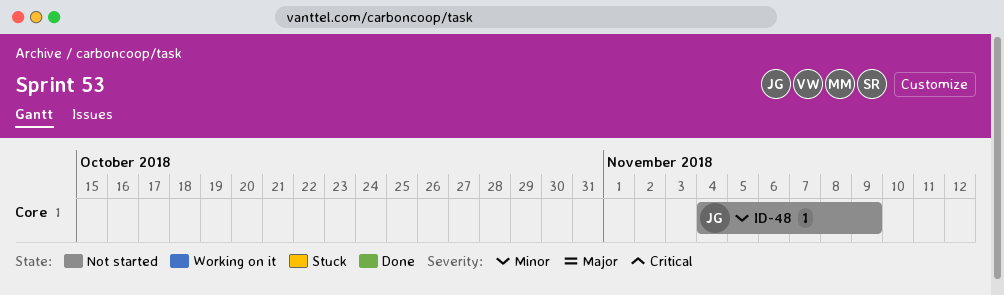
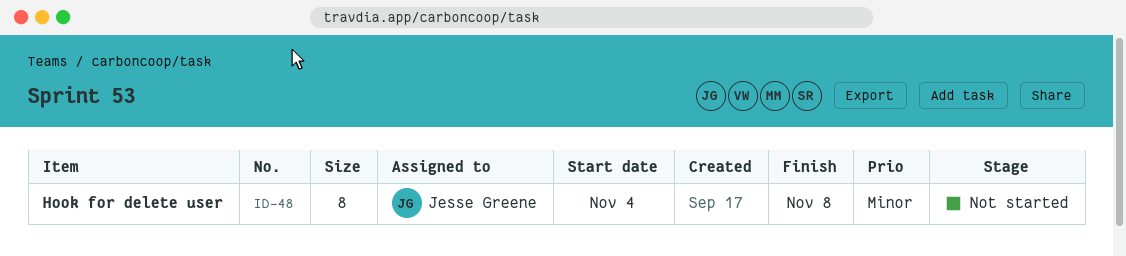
ID-48, estimate: 1 -> 8
ID-48, due: Nov 9 -> Nov 8

